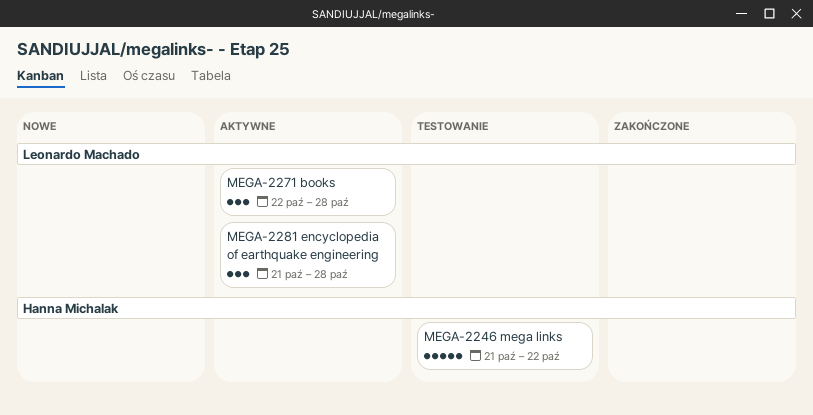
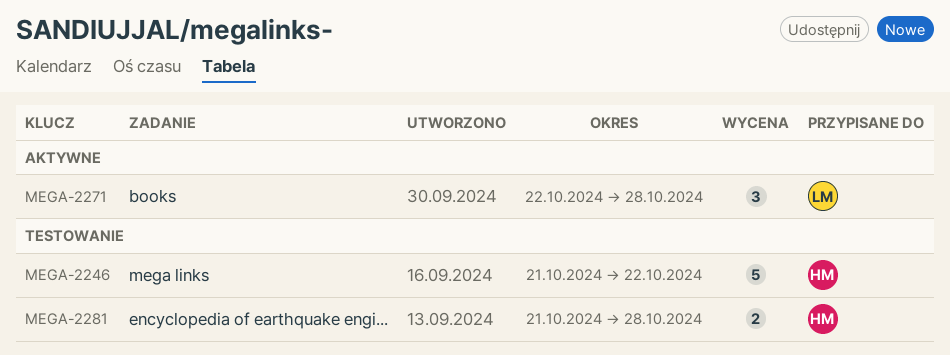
MEGA-2281, status: Aktywne -> Testowanie
MEGA-2281, owner: Leonardo Machado -> Hanna Michalak
MEGA-2281, estimate: 3 -> 2

